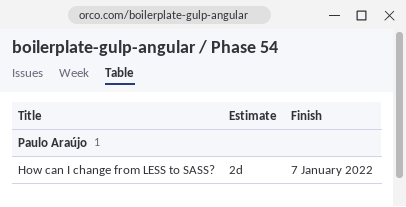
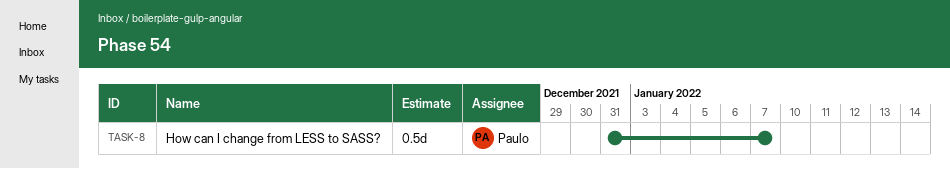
How can I change from LESS to SASS?, estimate: 2d -> 0.5d

